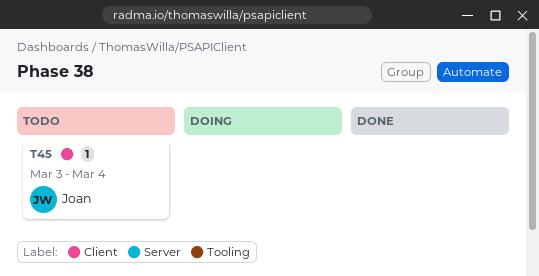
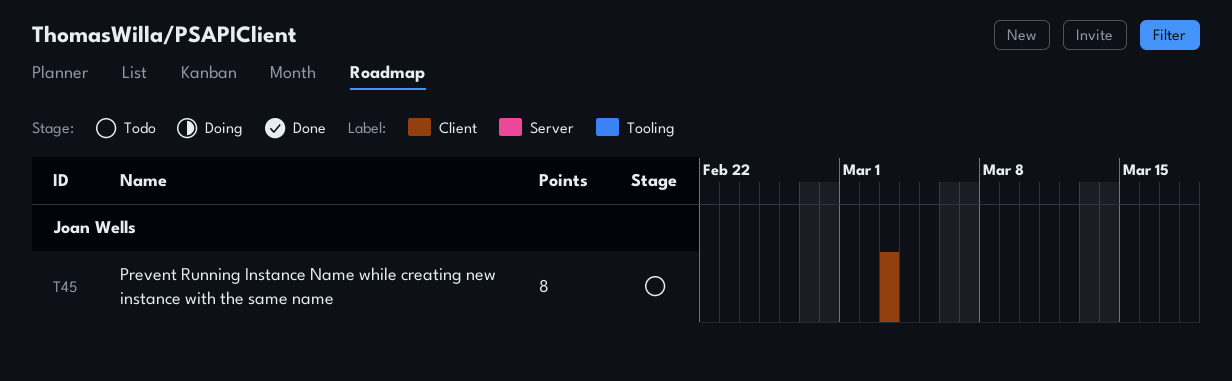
T45, estimate: 1 -> 8
T45, due: Mar 4 -> Mar 3

